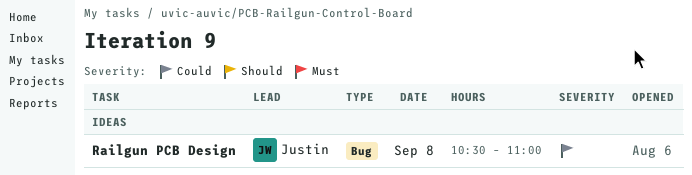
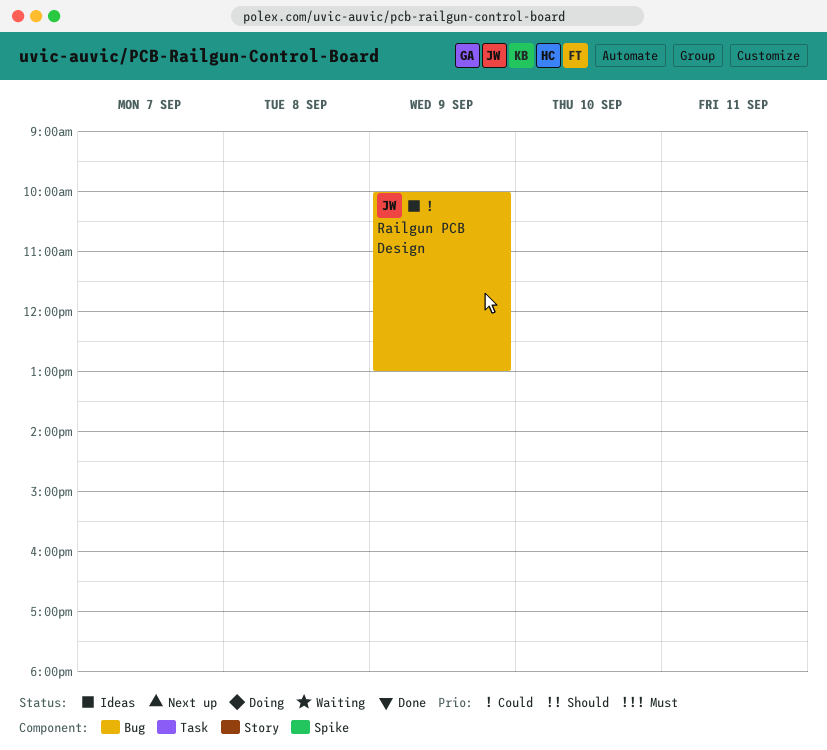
Railgun PCB Design, day: Sep 8 -> Sep 9
Railgun PCB Design, begins: 10:30 -> 10:00
Railgun PCB Design, ends: 11:00 -> 13:00

